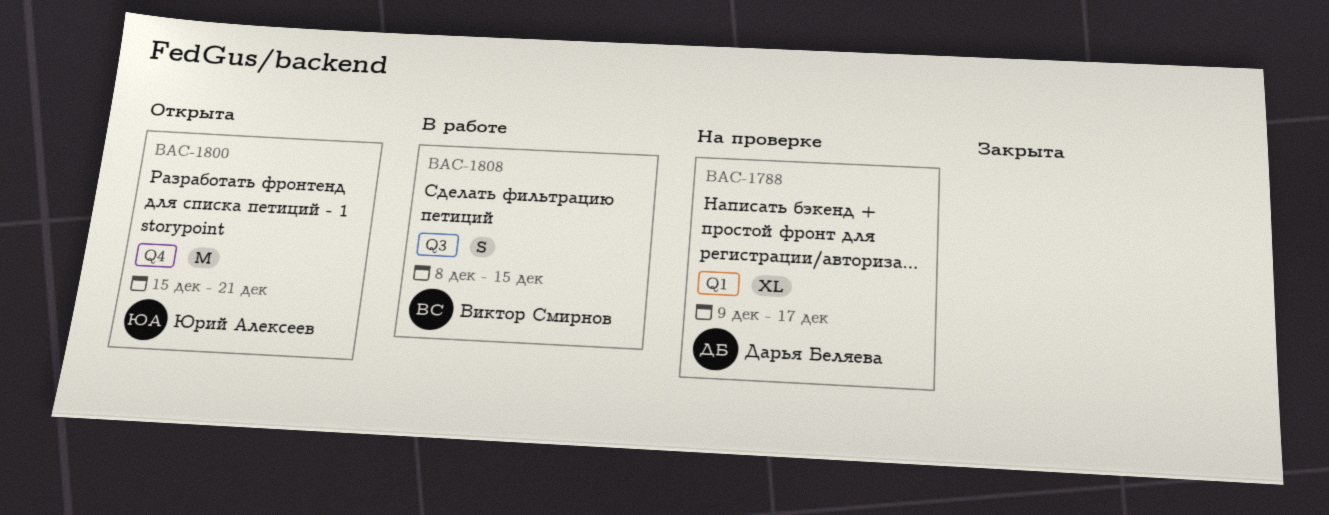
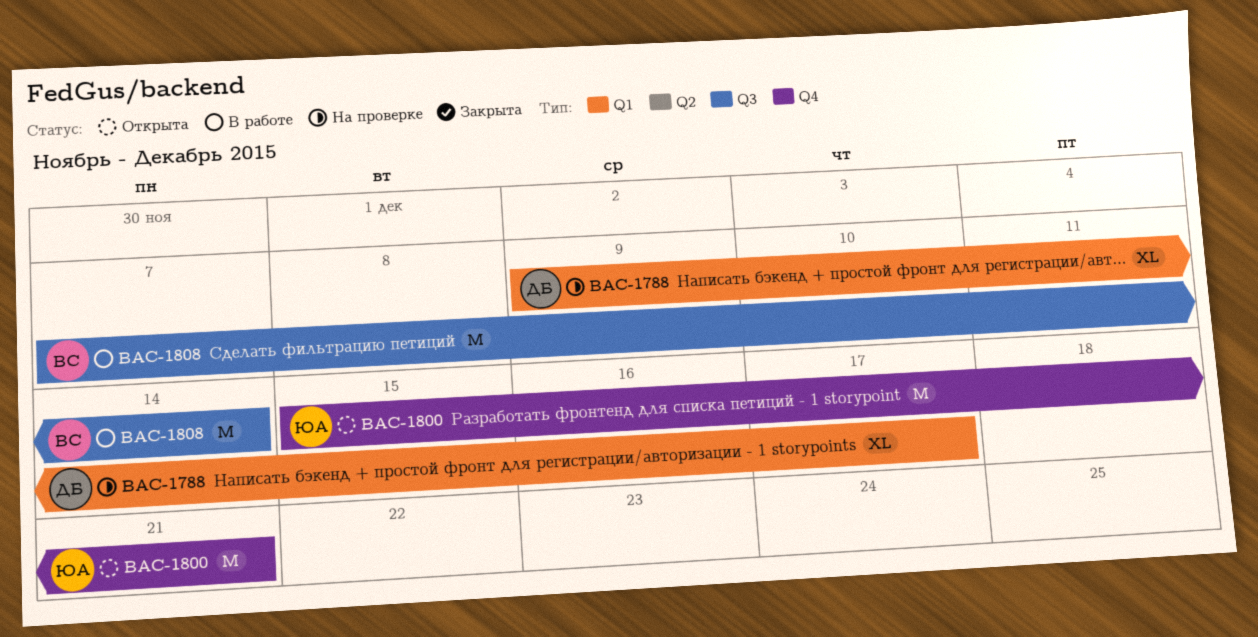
BAC-1808, estimate: S -> M
BAC-1808, start: Dec 8 -> Dec 7
BAC-1808, due: Dec 15 -> Dec 14

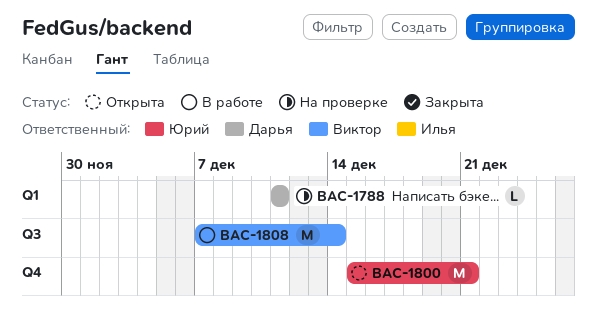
BAC-1788, estimate: XL -> L
BAC-1788, start: Dec 9 -> Dec 11
BAC-1788, due: Dec 17 -> Dec 11

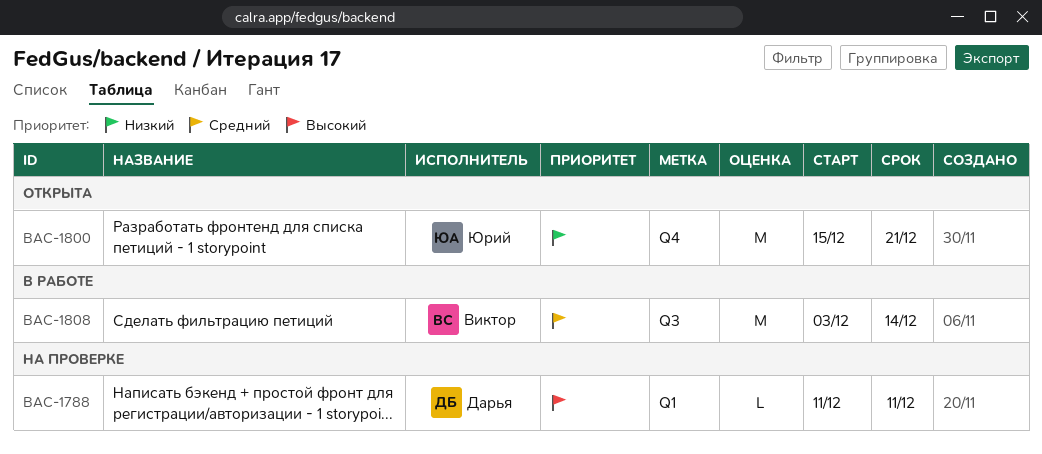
BAC-1808, start: Dec 7 -> Dec 3

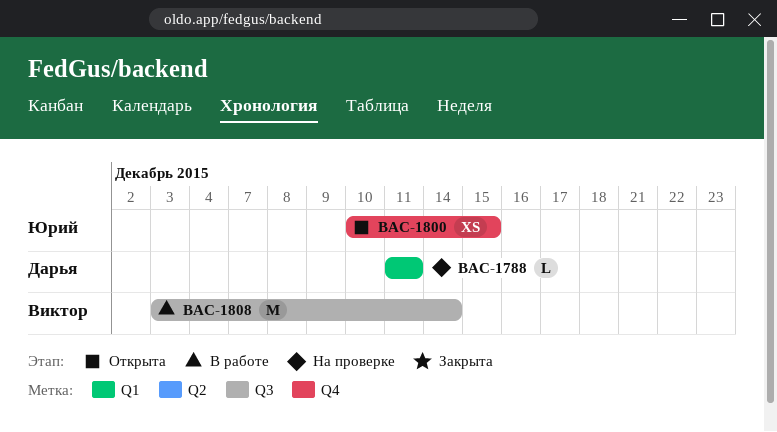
BAC-1800, estimate: M -> XS
BAC-1800, start: Dec 15 -> Dec 10
BAC-1800, due: Dec 21 -> Dec 15

